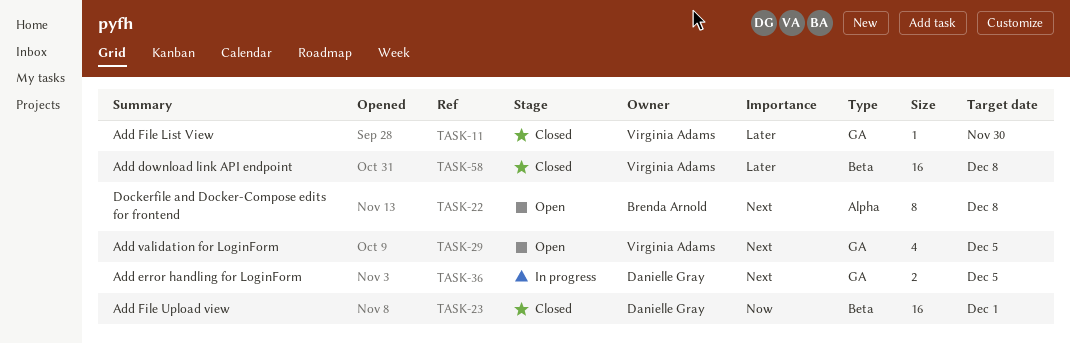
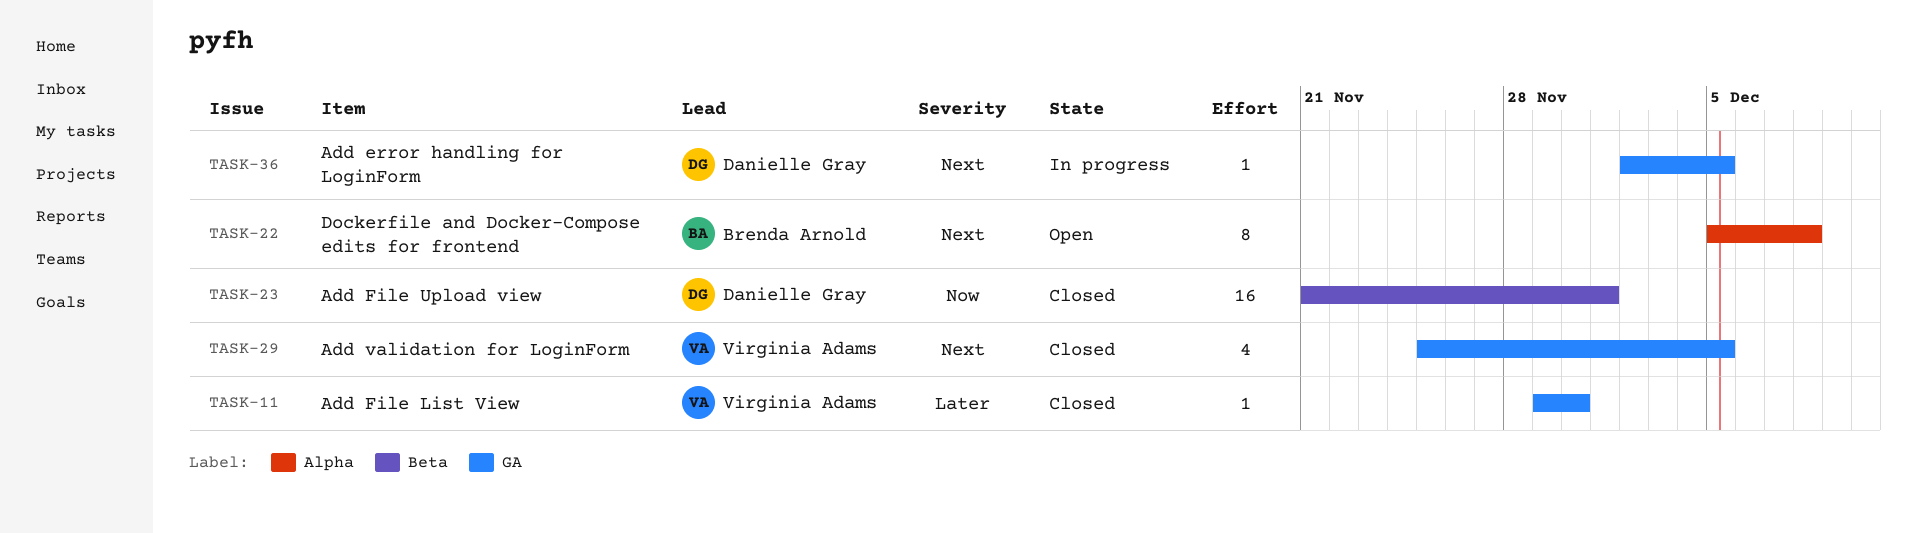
TASK-29, status: Open -> Closed
TASK-36, estimate: 2 -> 1
TASK-58: present -> none

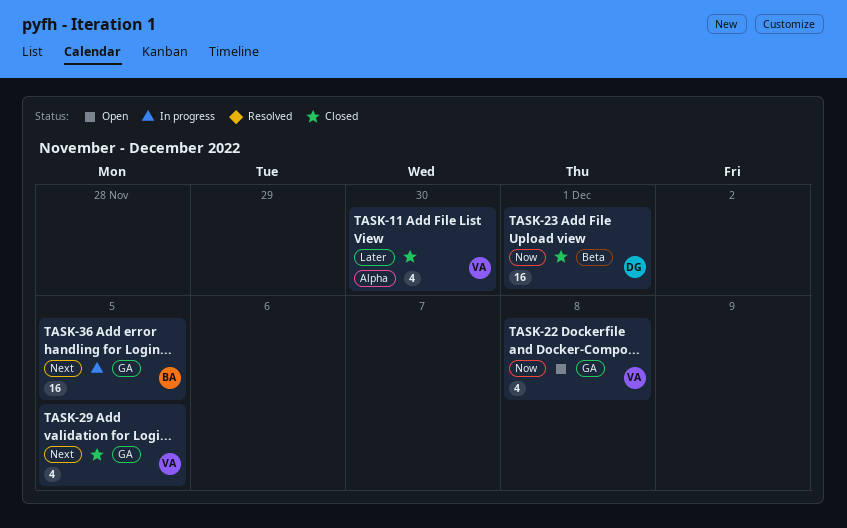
TASK-11, label: GA -> Alpha
TASK-11, estimate: 1 -> 4
TASK-22, owner: Brenda Arnold -> Virginia Adams
TASK-22, priority: Next -> Now
TASK-22, label: Alpha -> GA
TASK-22, estimate: 8 -> 4
TASK-36, owner: Danielle Gray -> Brenda Arnold
TASK-36, estimate: 1 -> 16

